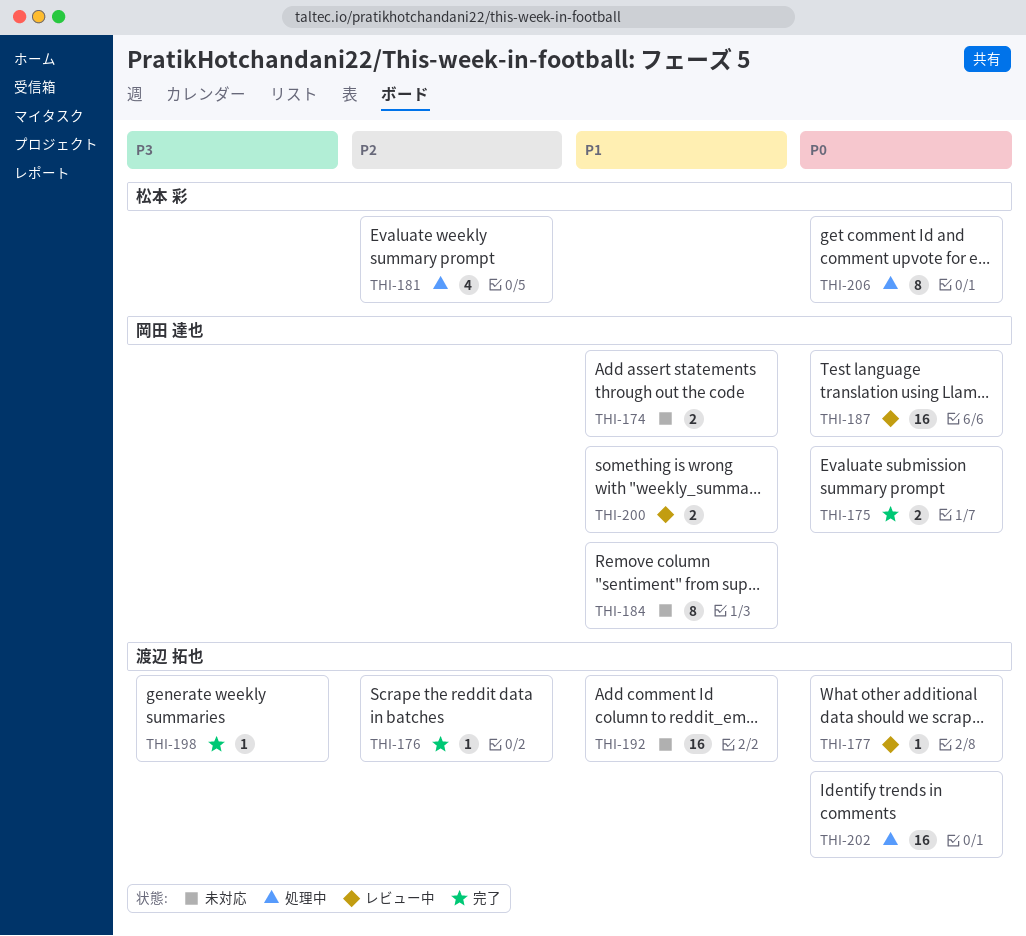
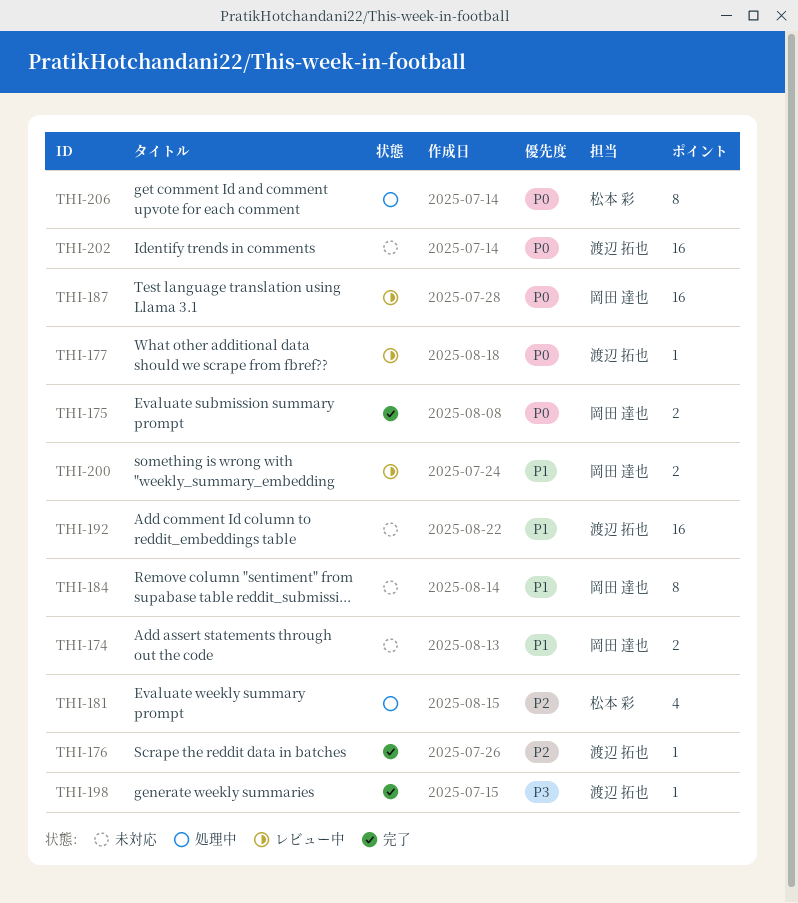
THI-202, status: 処理中 -> 未対応

